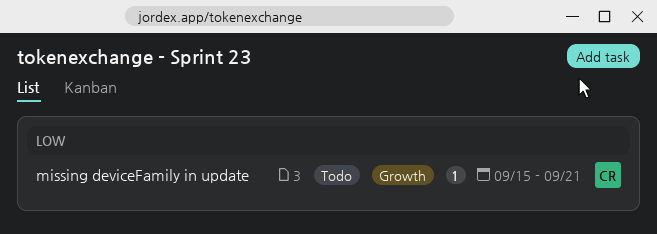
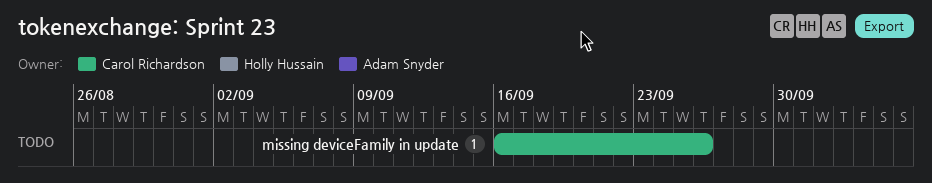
missing deviceFamily in update, start: Sep 15 -> Sep 16
missing deviceFamily in update, due: Sep 21 -> Sep 26

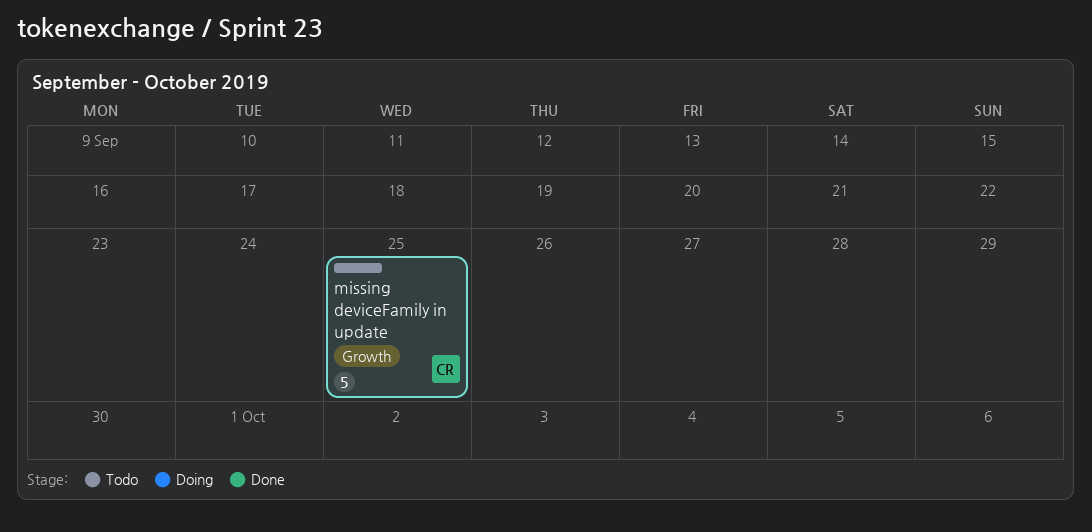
missing deviceFamily in update, estimate: 1 -> 5
missing deviceFamily in update, due: Sep 26 -> Sep 25

